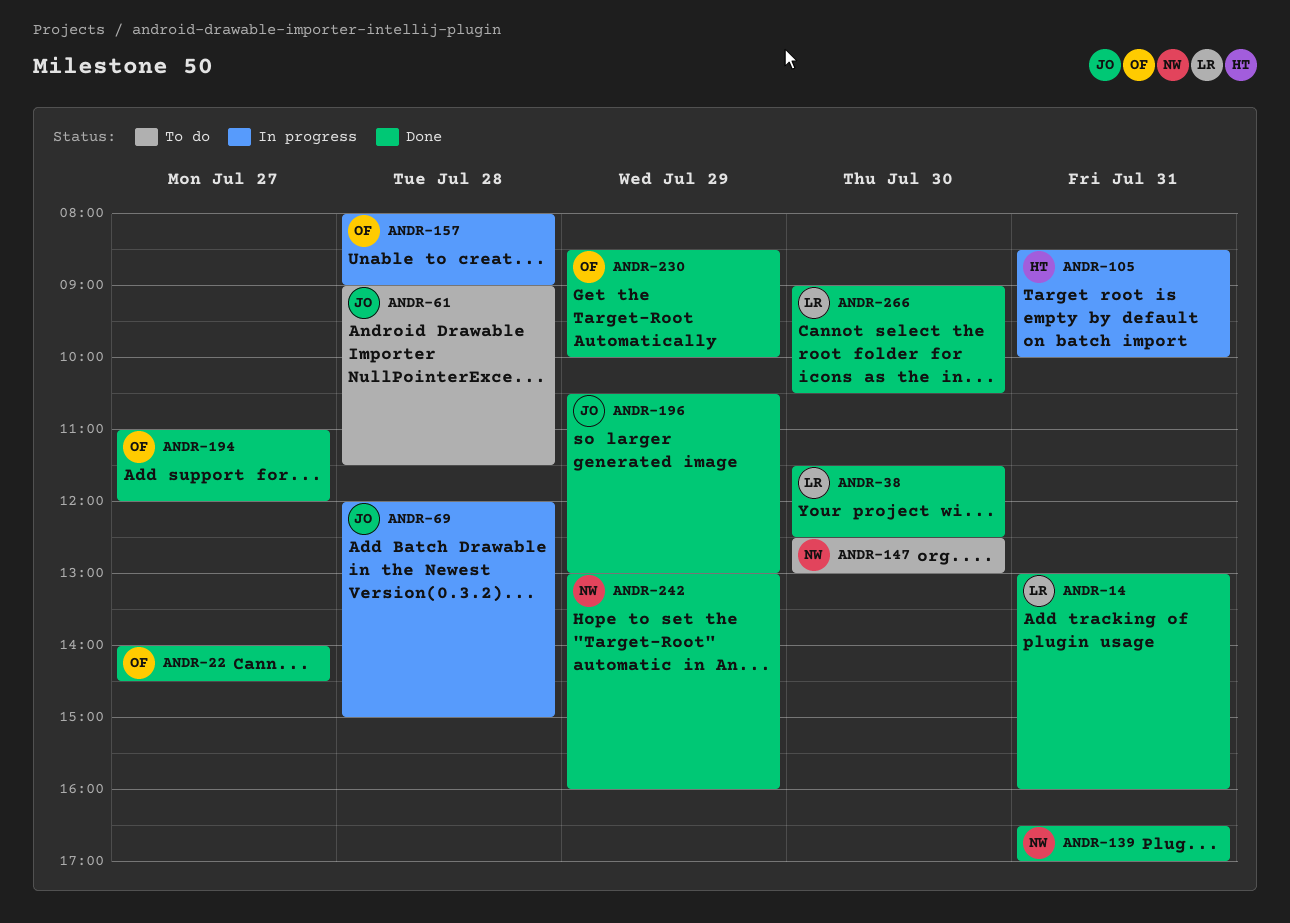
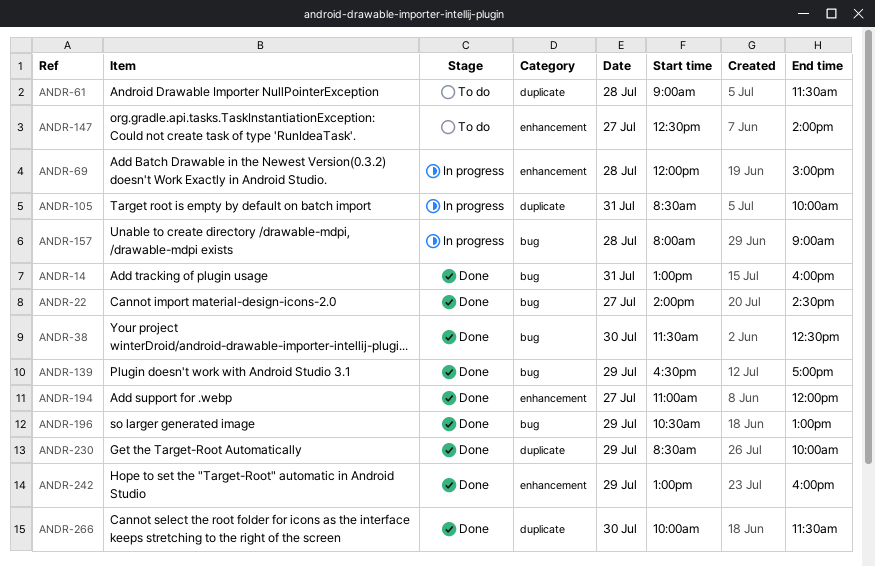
ANDR-139, day: Jul 31 -> Jul 29
ANDR-147, day: Jul 30 -> Jul 27
ANDR-147, ends: 13:00 -> 14:00
ANDR-266, begins: 09:00 -> 10:00
ANDR-266, ends: 10:30 -> 11:30

